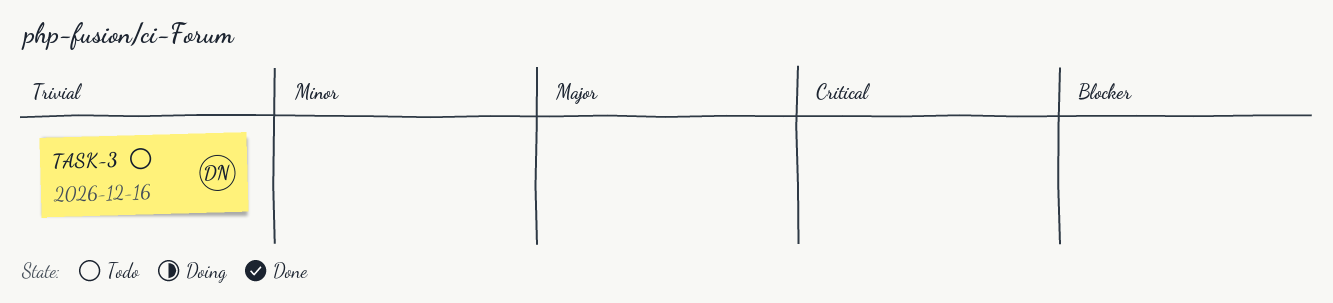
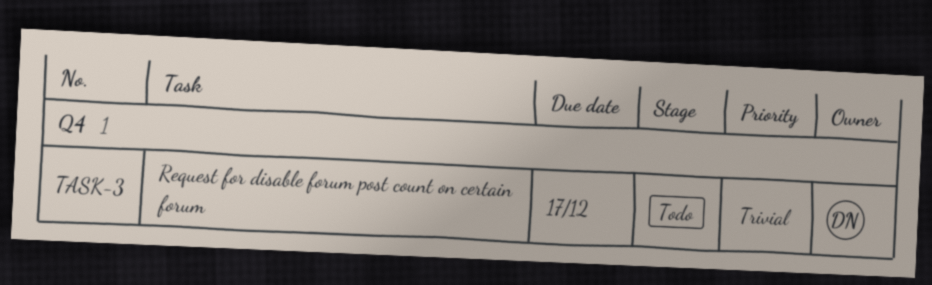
TASK-3, due: Dec 16 -> Dec 17

